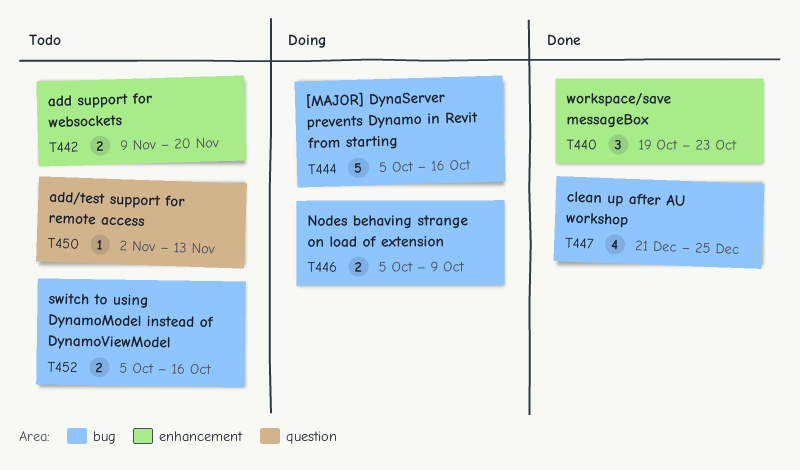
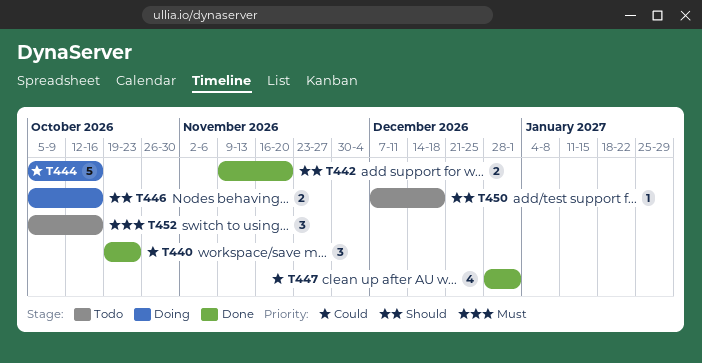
T442, status: Todo -> Done
T446, due: Oct 9 -> Oct 16
T447, start: Dec 21 -> Dec 28
T447, due: Dec 25 -> Jan 1
T450, start: Nov 2 -> Dec 7
T450, due: Nov 13 -> Dec 18
T452, estimate: 2 -> 3

